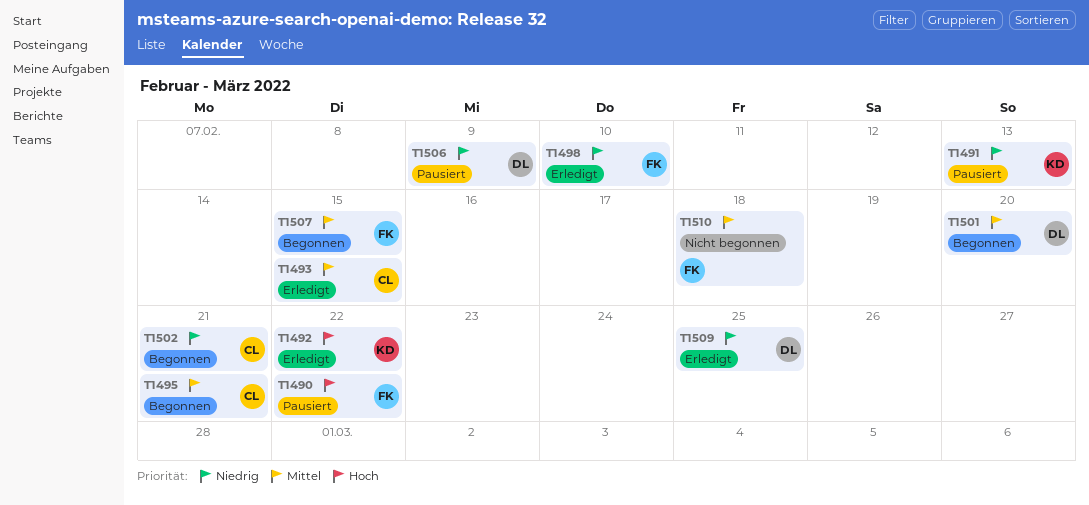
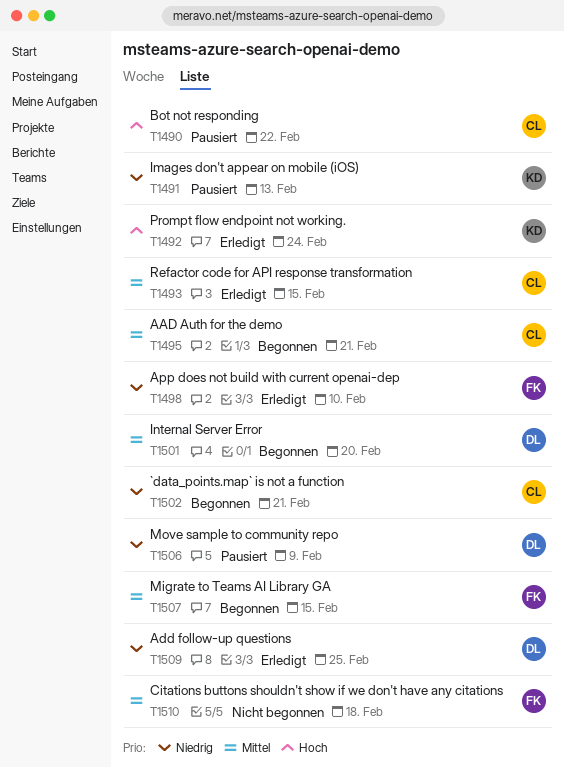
T1490, owner: FK -> CL
T1492, due: Feb 22 -> Feb 24

